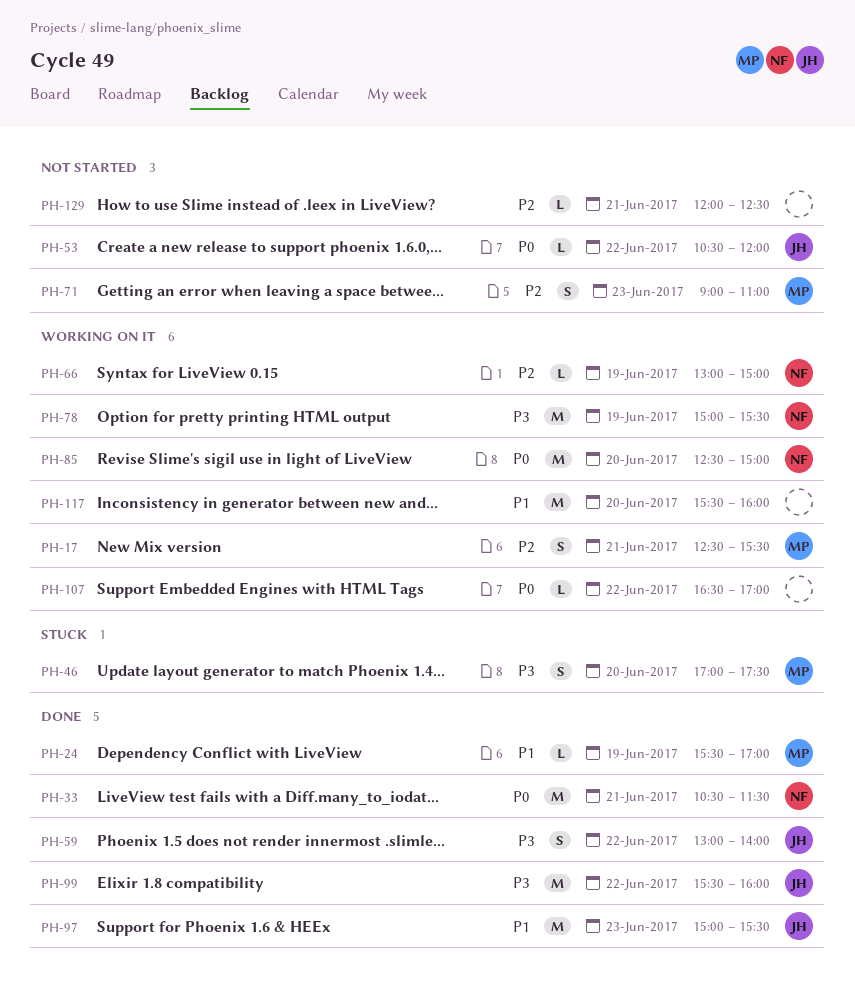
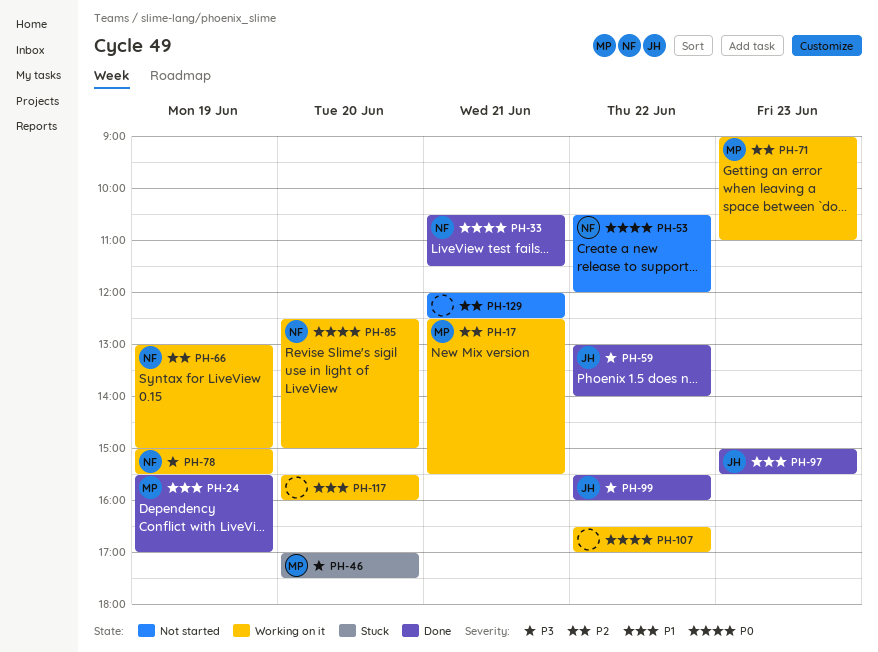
PH-53, owner: JH -> NF
PH-71, status: Not started -> Working on it

